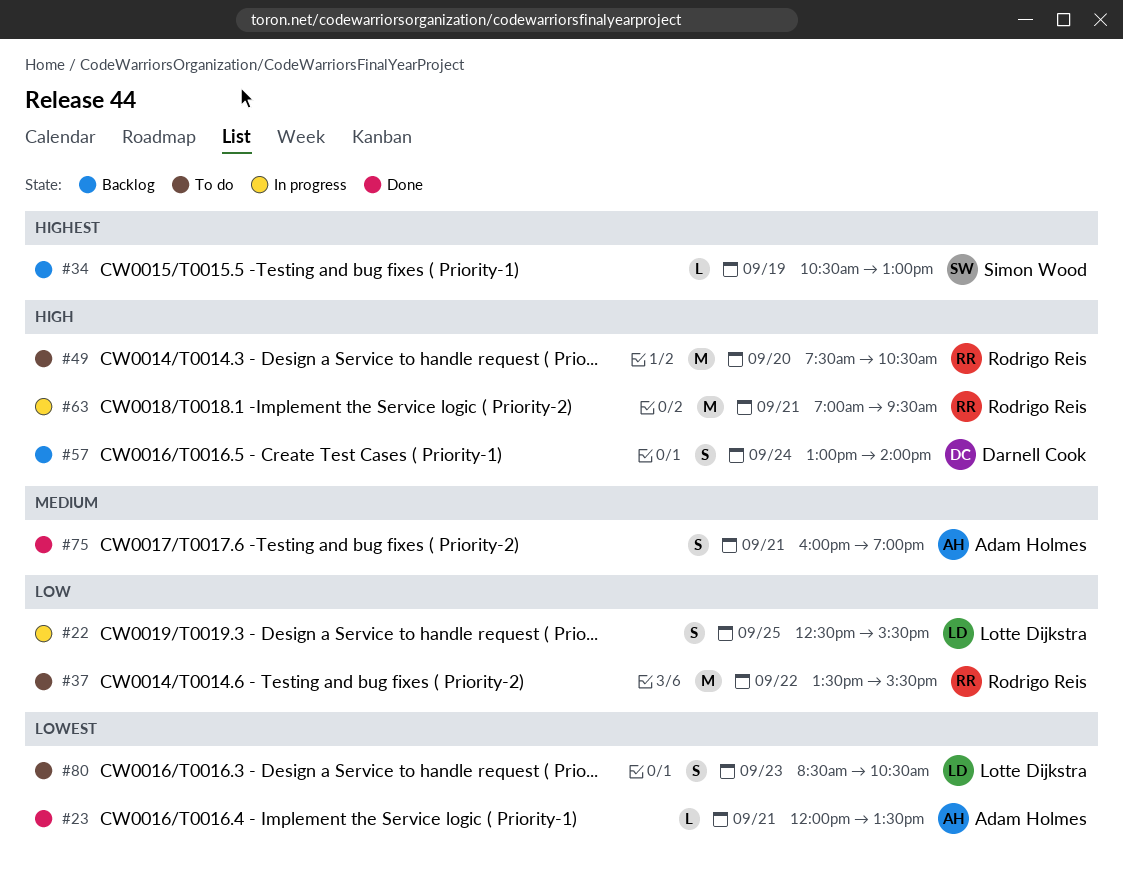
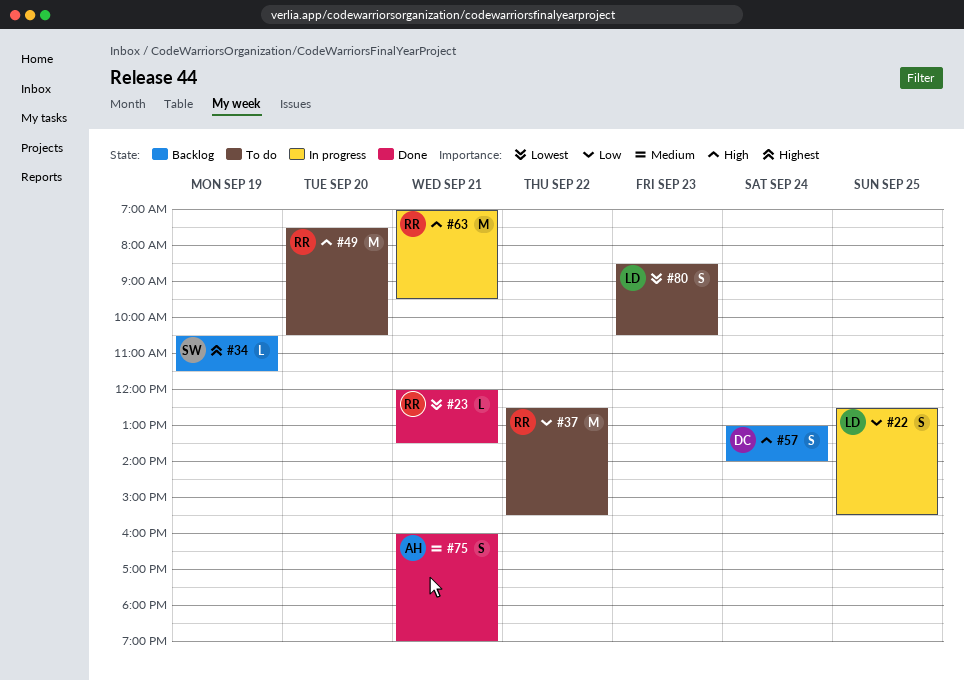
#23, owner: Adam Holmes -> Rodrigo Reis
#34, ends: 13:00 -> 11:30
#37, begins: 13:30 -> 12:30

